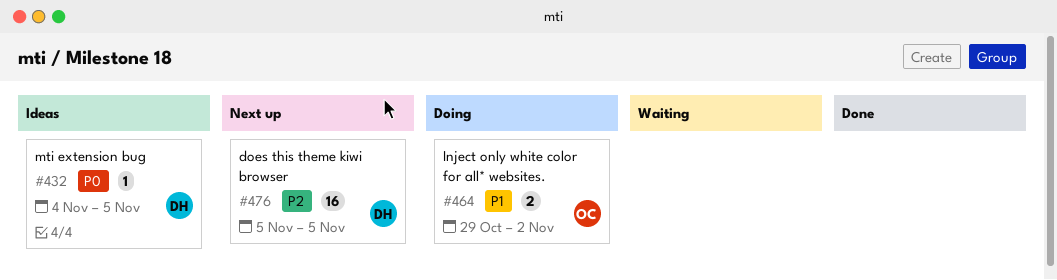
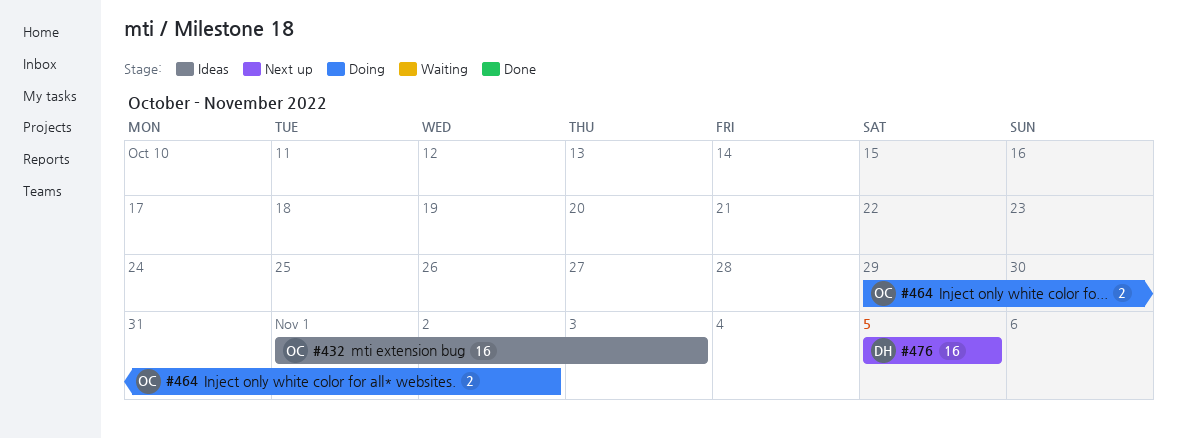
#432, owner: DH -> OC
#432, estimate: 1 -> 16
#432, start: Nov 4 -> Nov 1
#432, due: Nov 5 -> Nov 3

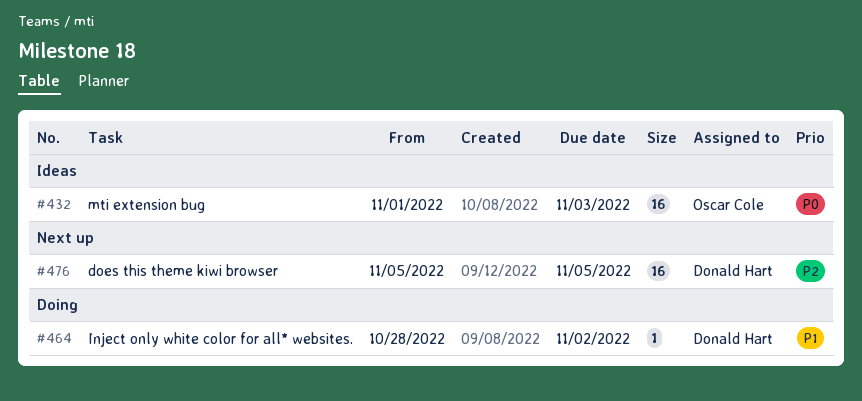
#464, owner: Oscar Cole -> Donald Hart
#464, estimate: 2 -> 1
#464, start: Oct 29 -> Oct 28

